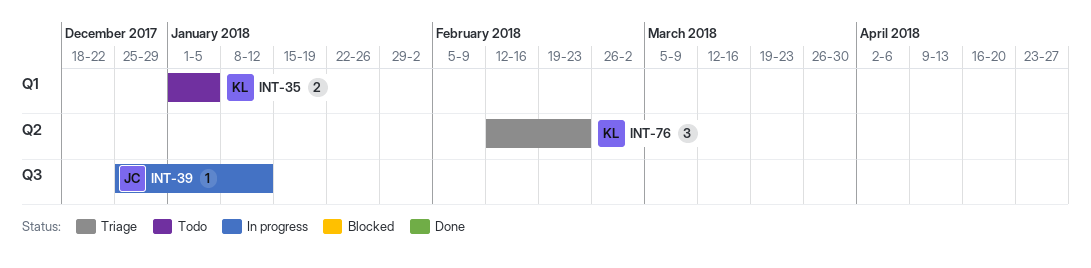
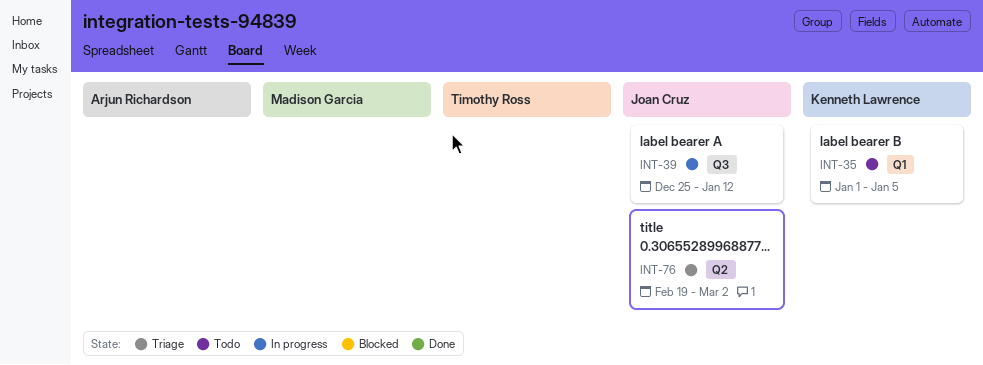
INT-76, owner: Kenneth Lawrence -> Joan Cruz
INT-76, start: Feb 12 -> Feb 19
INT-76, due: Feb 23 -> Mar 2

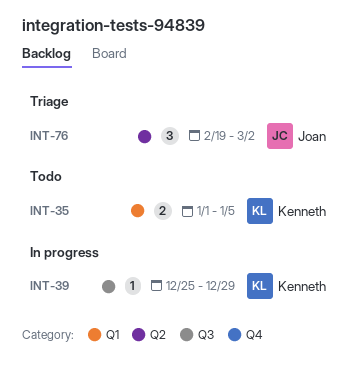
INT-39, owner: Joan Cruz -> Kenneth Lawrence
INT-39, due: Jan 12 -> Dec 29

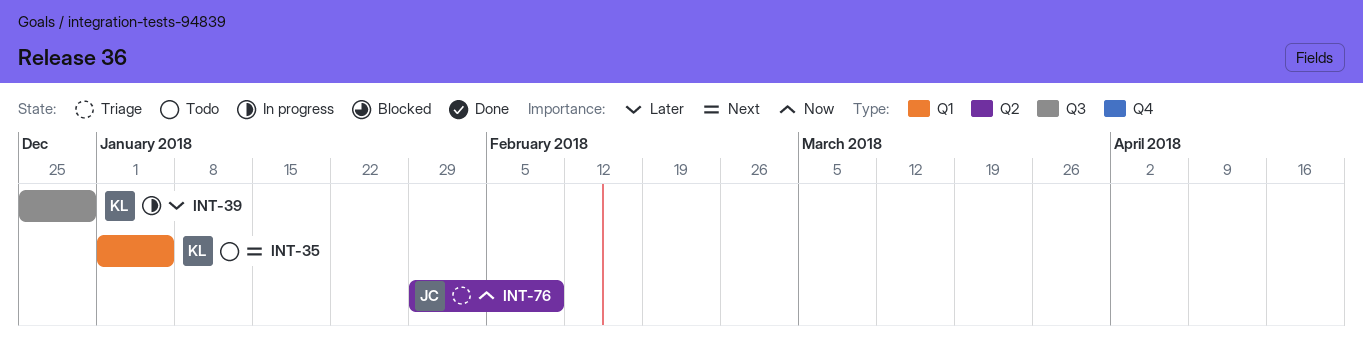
INT-76, start: Feb 19 -> Jan 29
INT-76, due: Mar 2 -> Feb 9

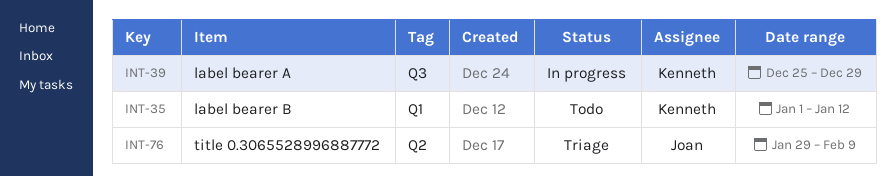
INT-35, due: Jan 5 -> Jan 12

